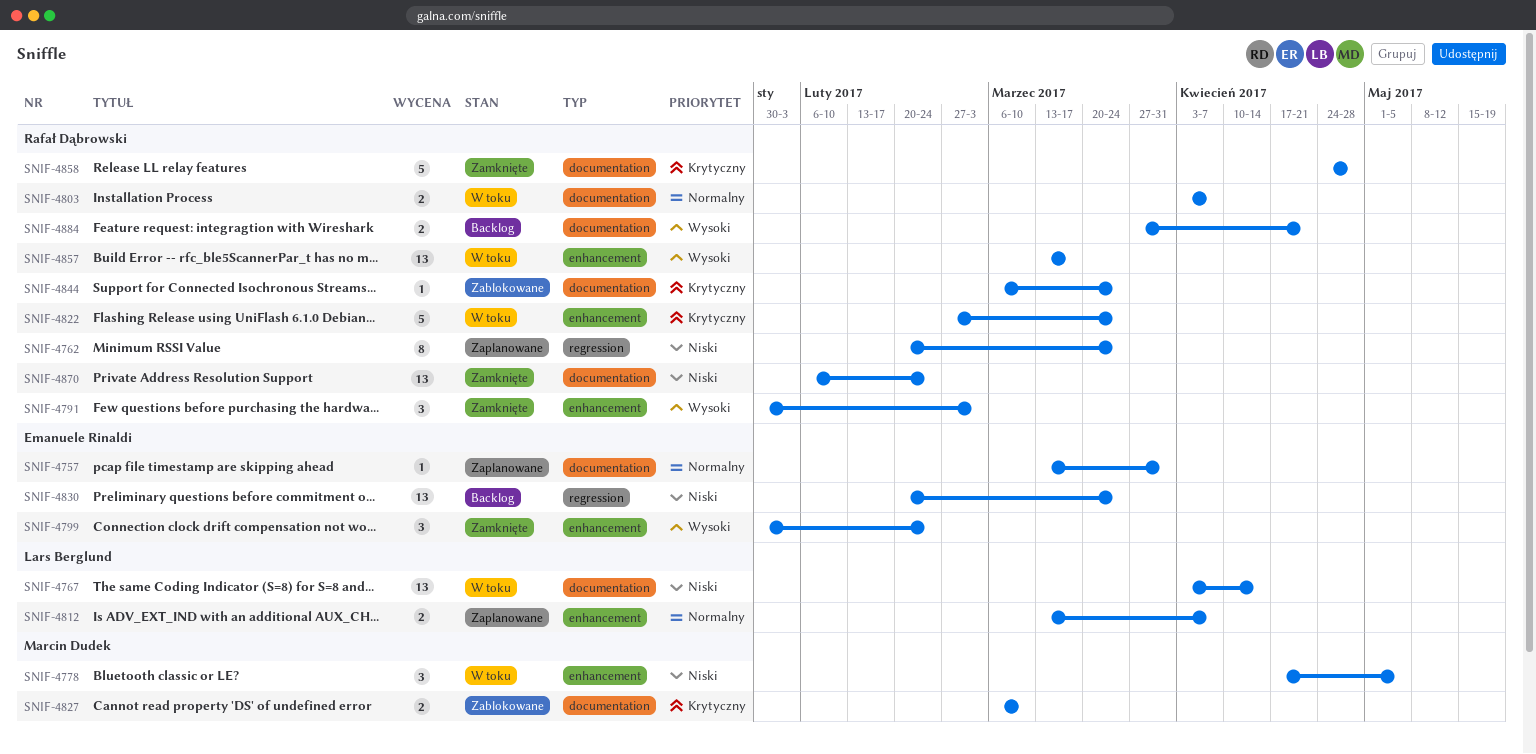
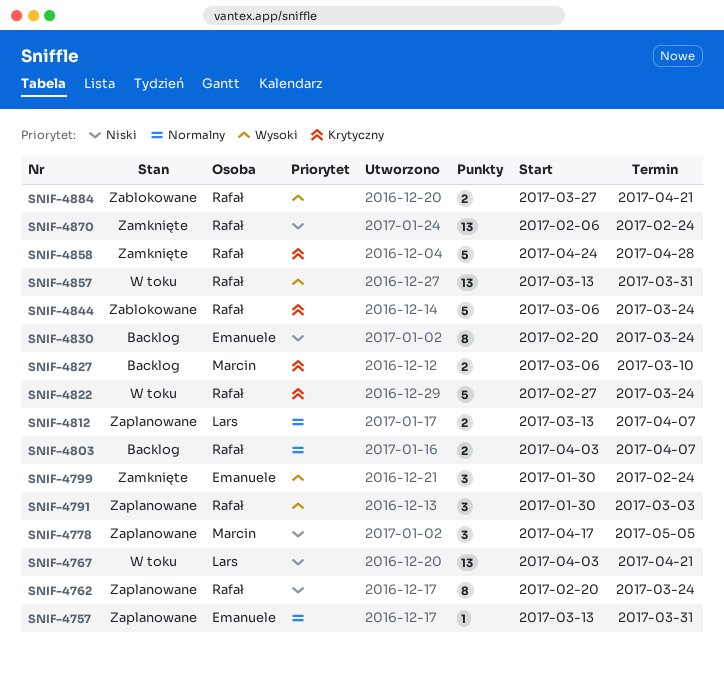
SNIF-4767, due: Apr 14 -> Apr 21
SNIF-4778, status: W toku -> Zaplanowane
SNIF-4791, status: Zamknięte -> Zaplanowane
SNIF-4803, status: W toku -> Backlog
SNIF-4827, status: Zablokowane -> Backlog
SNIF-4830, estimate: 13 -> 8
SNIF-4844, estimate: 1 -> 5
SNIF-4857, due: Mar 17 -> Mar 31
SNIF-4884, status: Backlog -> Zablokowane

